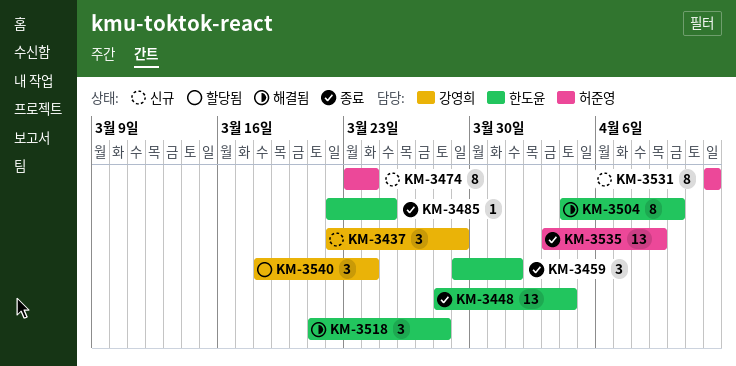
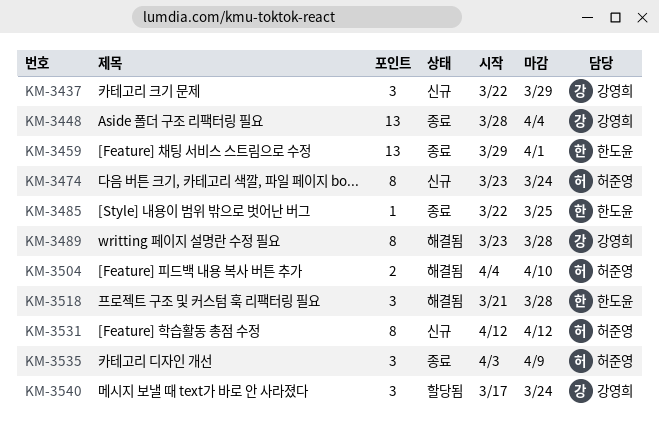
KM-3448, owner: 한도윤 -> 강영희
KM-3459, estimate: 3 -> 13
KM-3489: none -> present
KM-3504, owner: 한도윤 -> 허준영
KM-3504, estimate: 8 -> 2
KM-3535, estimate: 13 -> 3
KM-3540, start: Mar 18 -> Mar 17

